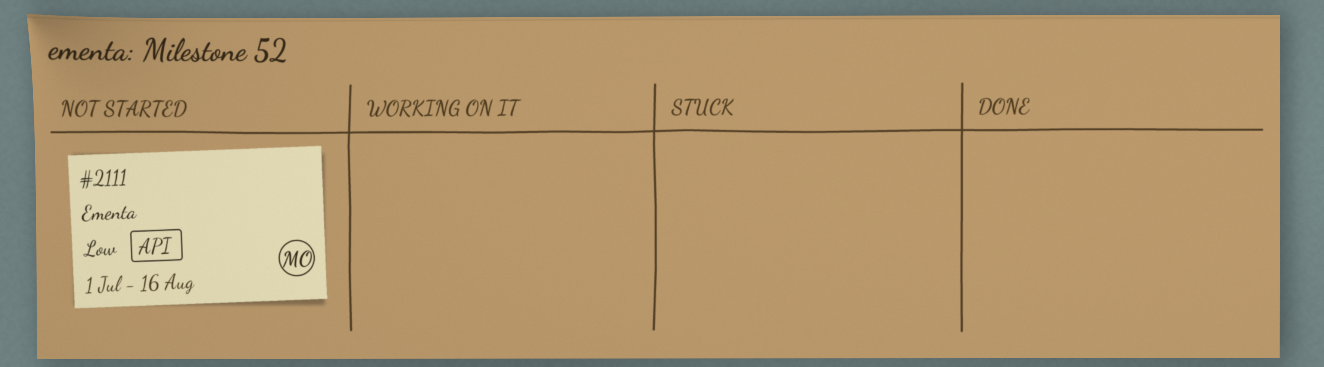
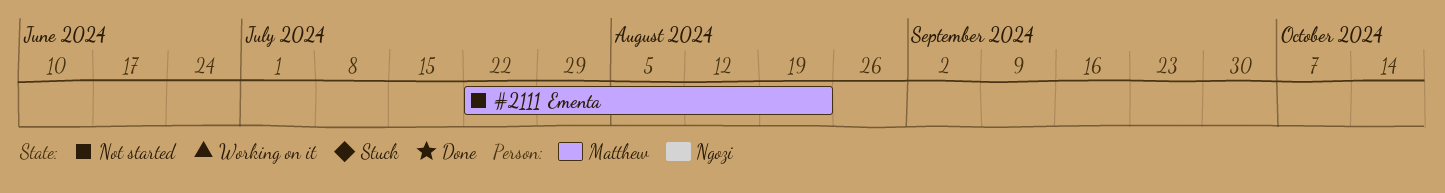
#2111, start: Jul 1 -> Jul 22
#2111, due: Aug 16 -> Aug 23

